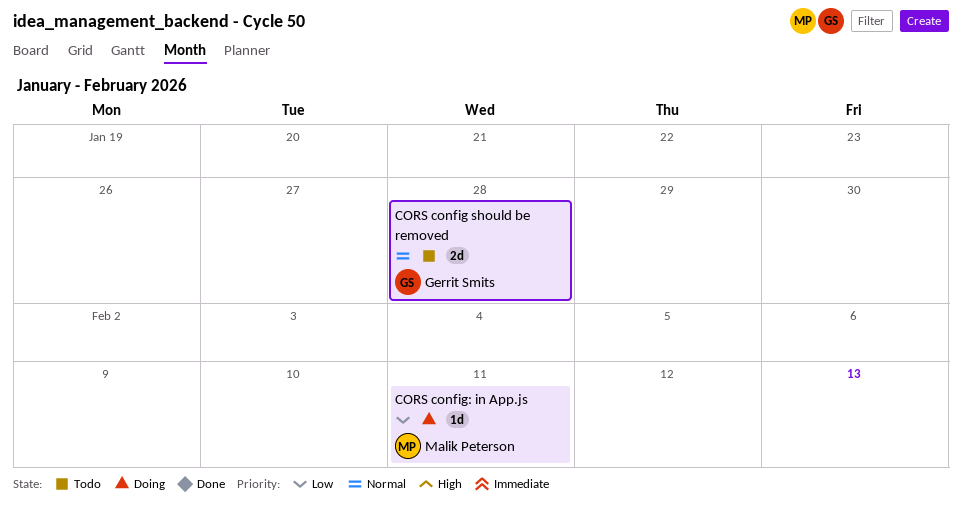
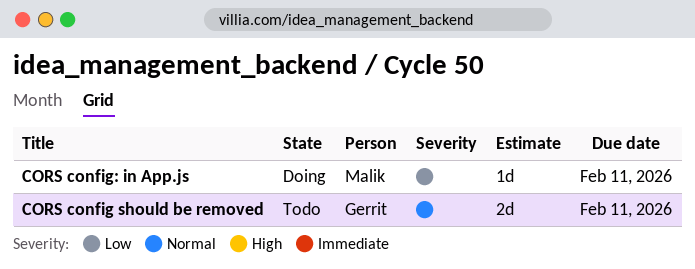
CORS config should be removed, due: Jan 28 -> Feb 11

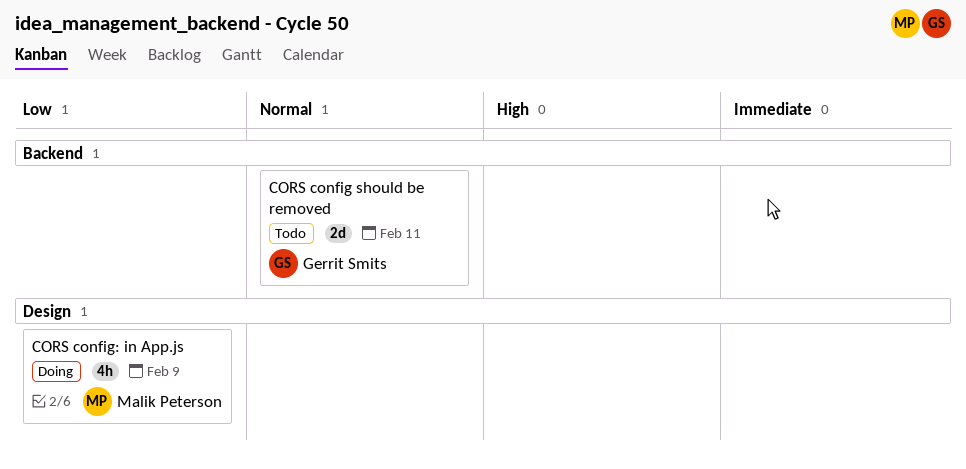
CORS config: in App.js, estimate: 1d -> 4h
CORS config: in App.js, due: Feb 11 -> Feb 9

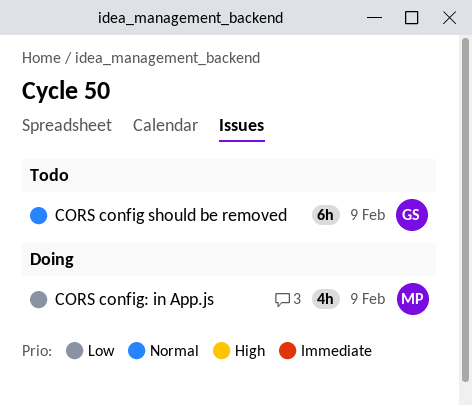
CORS config should be removed, estimate: 2d -> 6h
CORS config should be removed, due: Feb 11 -> Feb 9

